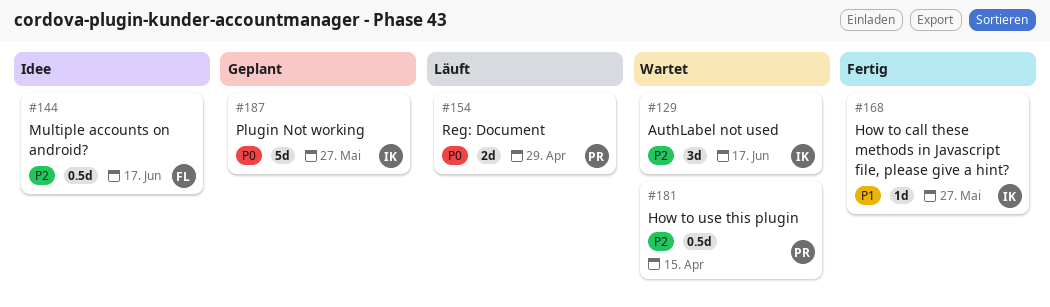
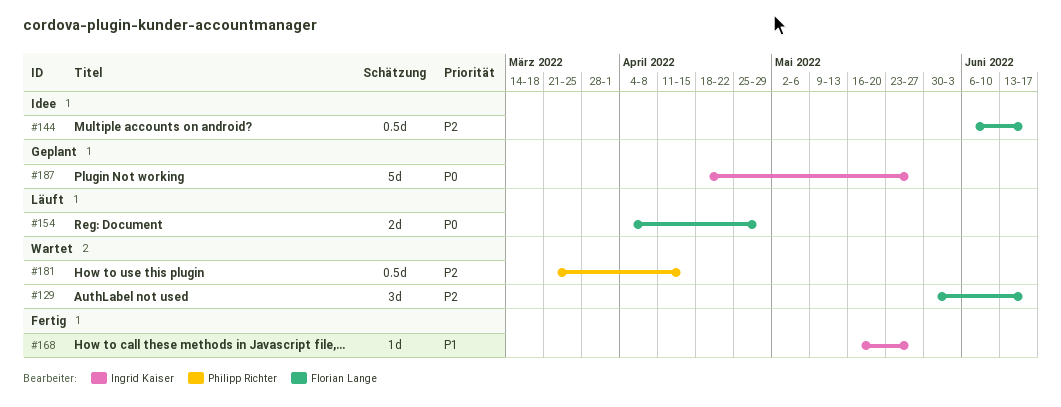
#129, owner: Ingrid Kaiser -> Florian Lange
#154, owner: Philipp Richter -> Florian Lange

